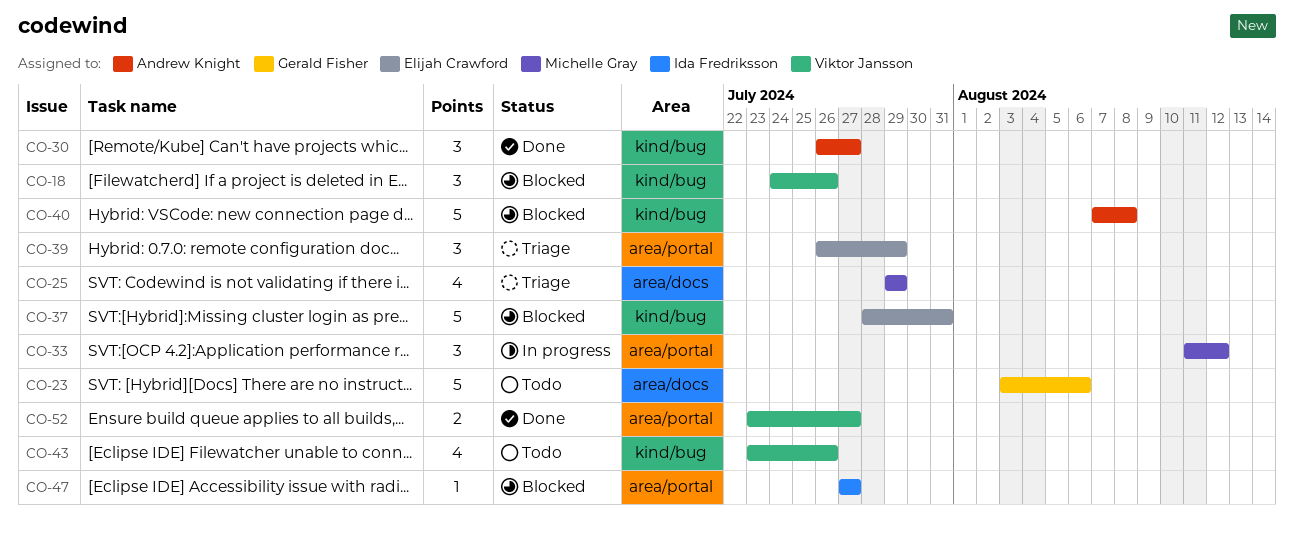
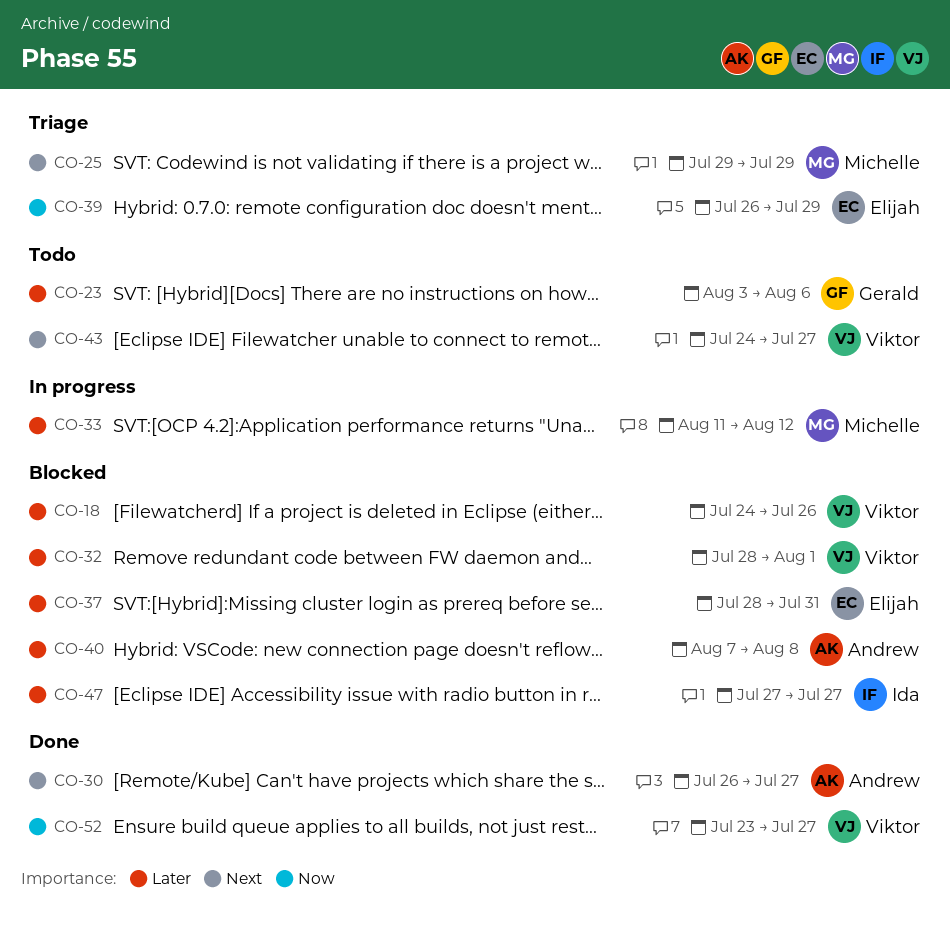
CO-32: none -> present
CO-43, start: Jul 23 -> Jul 24
CO-43, due: Jul 26 -> Jul 27

